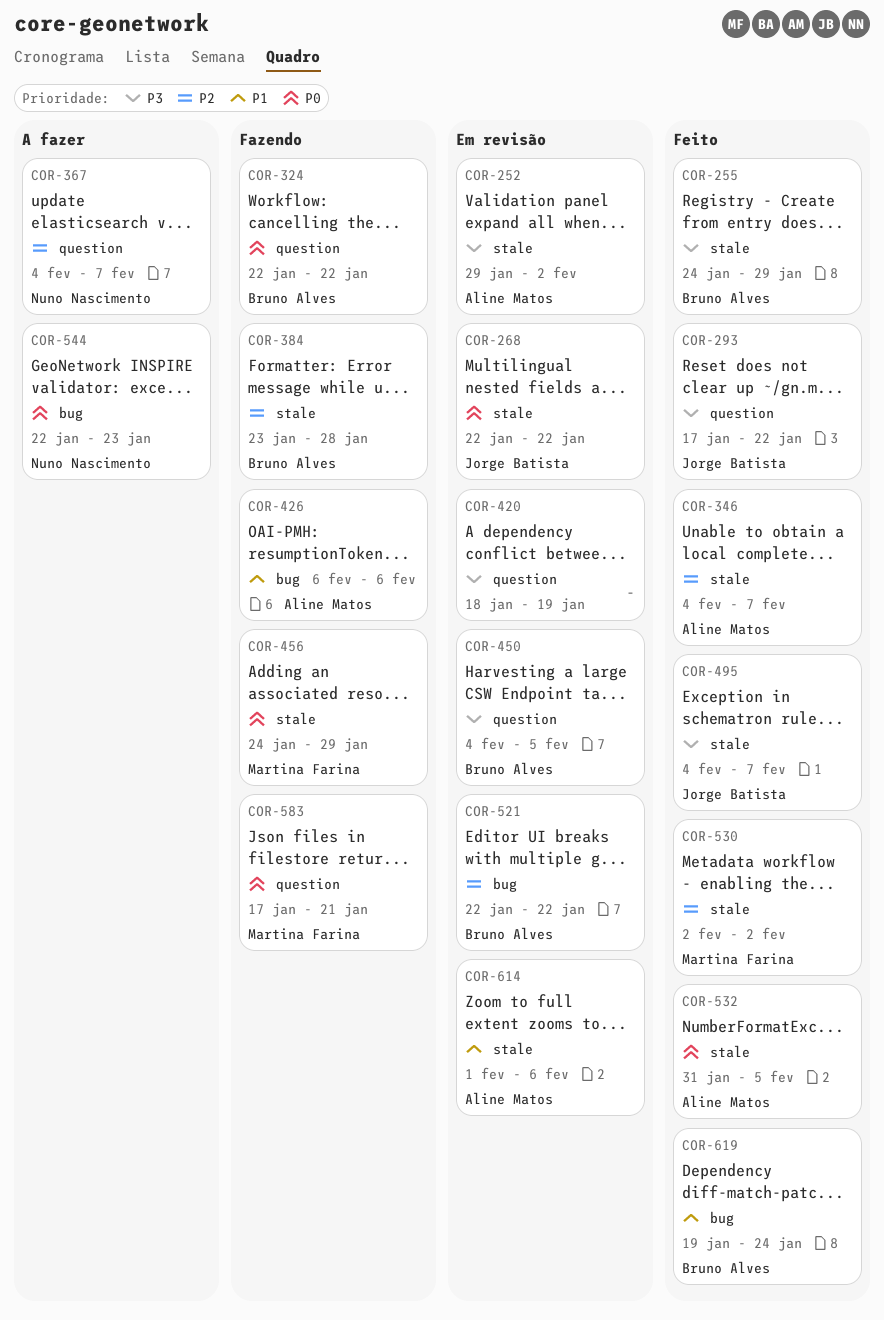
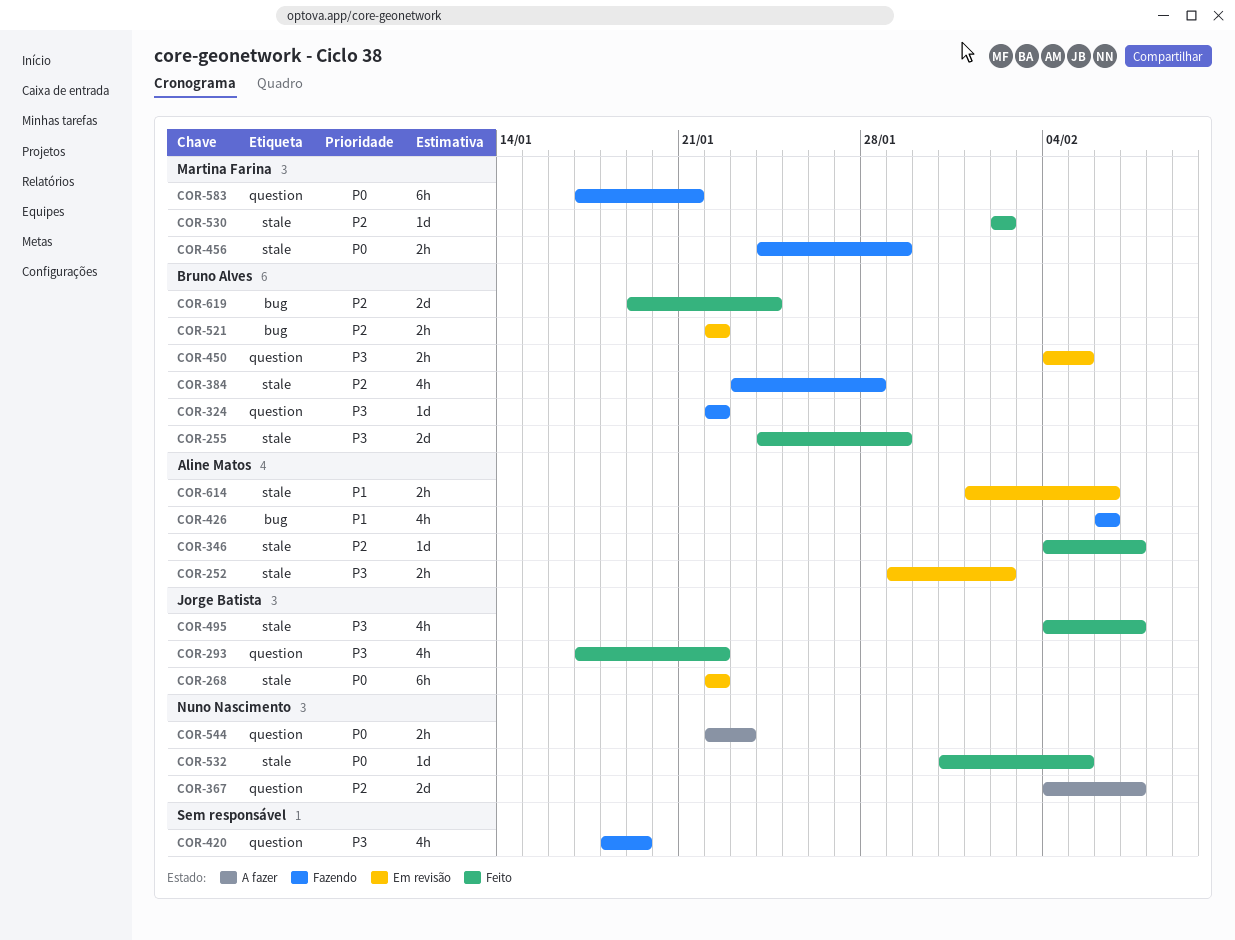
COR-324, priority: P0 -> P3
COR-420, status: Em revisão -> Fazendo
COR-532, owner: Aline Matos -> Nuno Nascimento
COR-544, label: bug -> question
COR-619, priority: P1 -> P2

